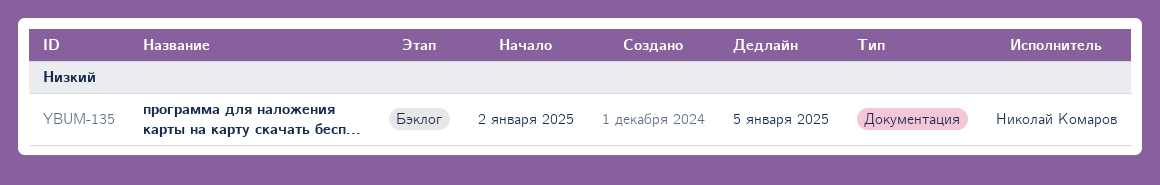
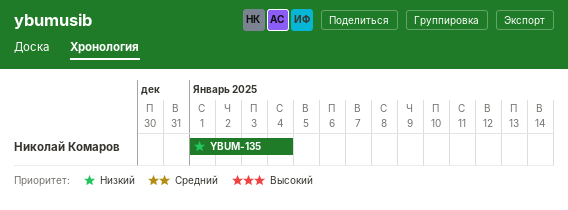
YBUM-135, start: Jan 2 -> Jan 1
YBUM-135, due: Jan 5 -> Jan 4

